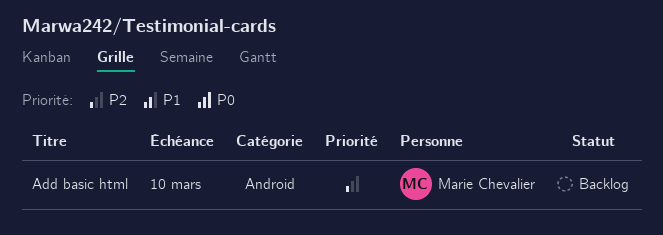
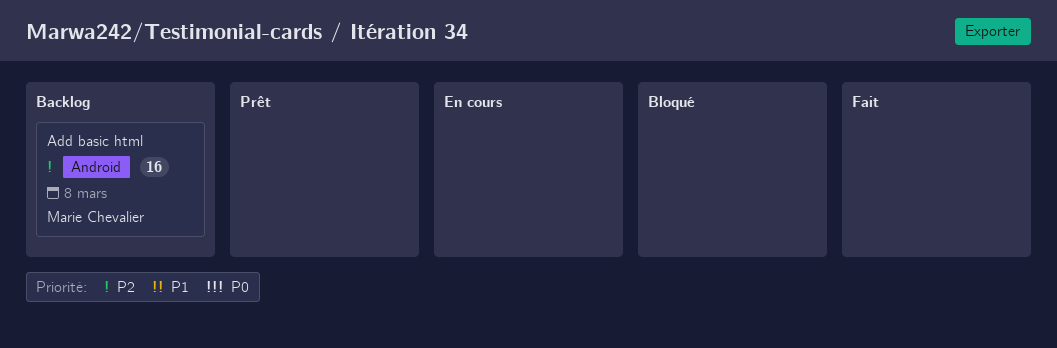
Add basic html, due: Mar 10 -> Mar 8

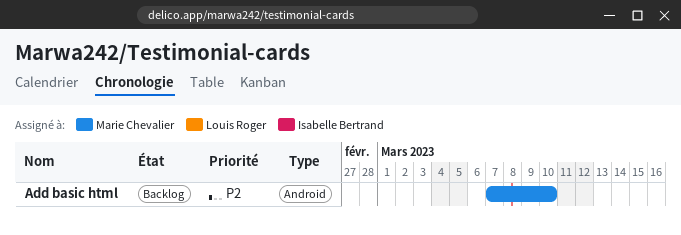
Add basic html, due: Mar 8 -> Mar 10

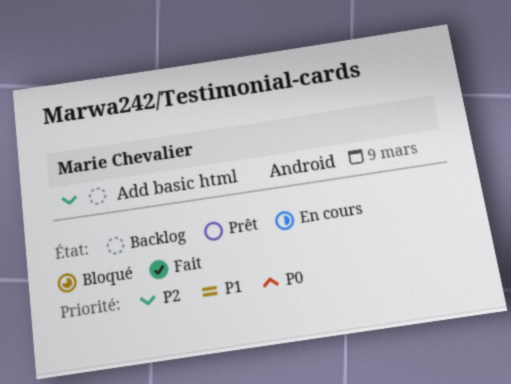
Add basic html, due: Mar 10 -> Mar 9

